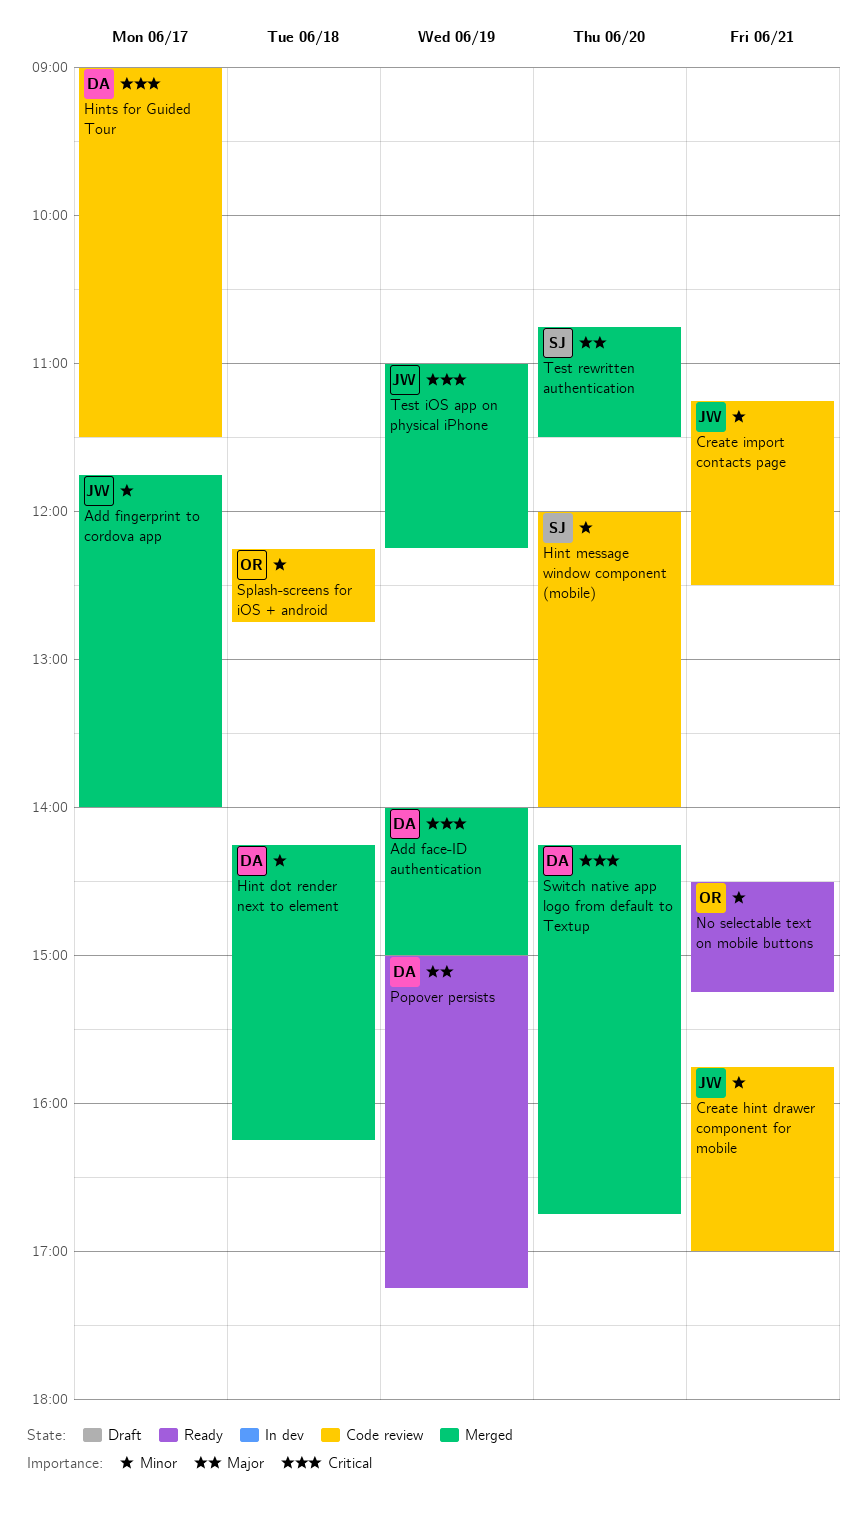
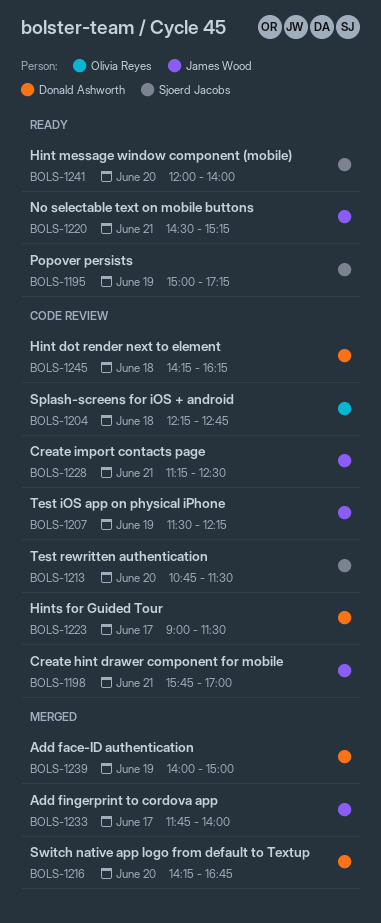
Hint dot render next to element, status: Merged -> Code review
Hint message window component (mobile), status: Code review -> Ready
No selectable text on mobile buttons, owner: Olivia Reyes -> James Wood
Popover persists, owner: Donald Ashworth -> Sjoerd Jacobs
Test iOS app on physical iPhone, status: Merged -> Code review
Test iOS app on physical iPhone, begins: 11:00 -> 11:30
Test rewritten authentication, status: Merged -> Code review

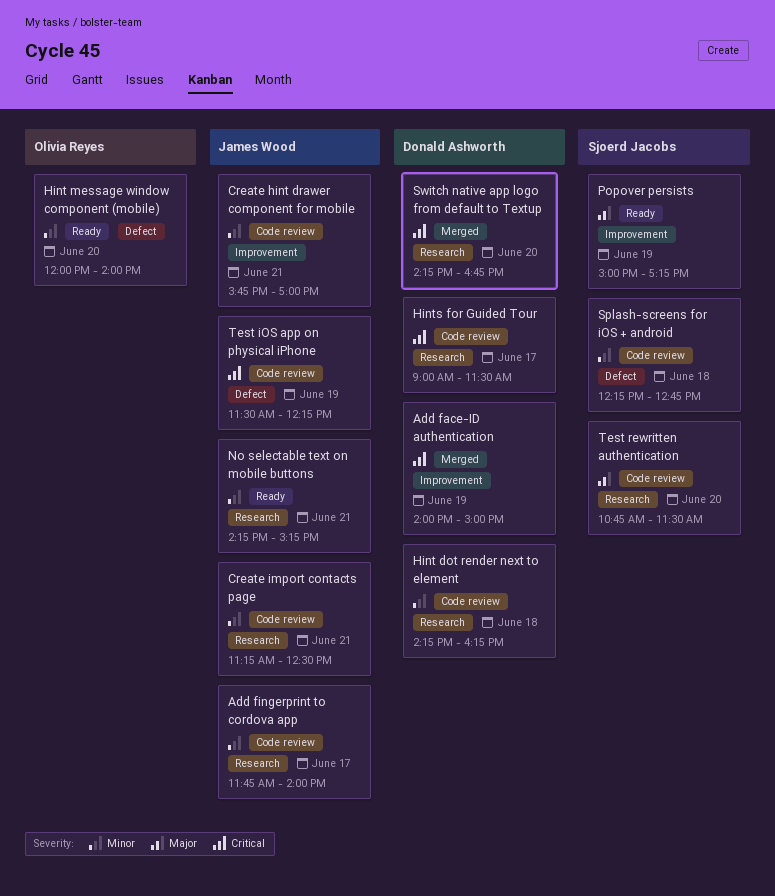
Add fingerprint to cordova app, status: Merged -> Code review
Hint message window component (mobile), owner: Sjoerd Jacobs -> Olivia Reyes
No selectable text on mobile buttons, begins: 14:30 -> 14:15
Splash-screens for iOS + android, owner: Olivia Reyes -> Sjoerd Jacobs

